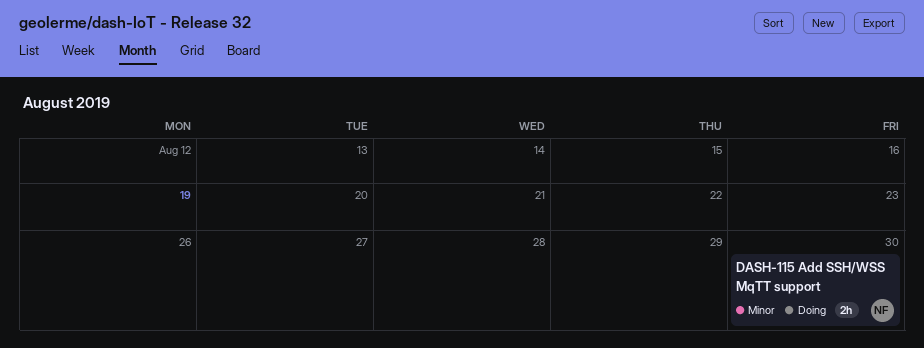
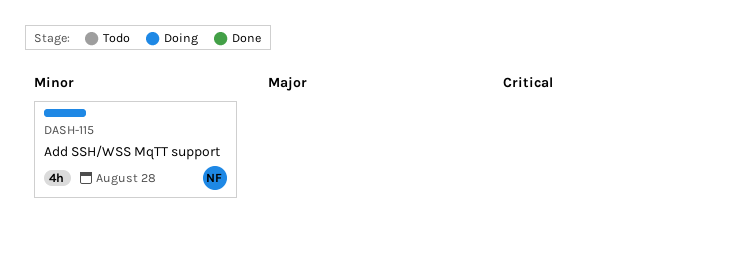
DASH-115, estimate: 2h -> 4h
DASH-115, due: Aug 30 -> Aug 28

